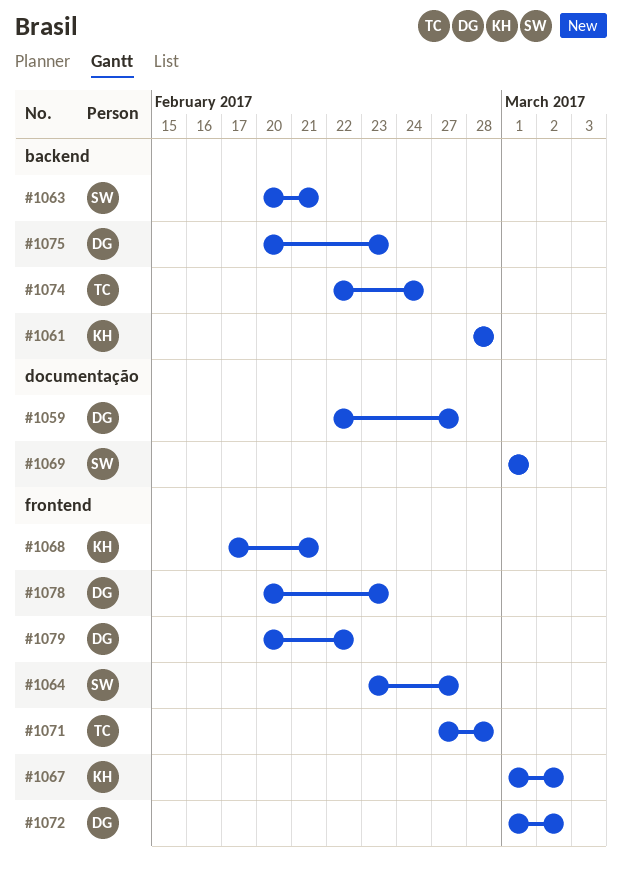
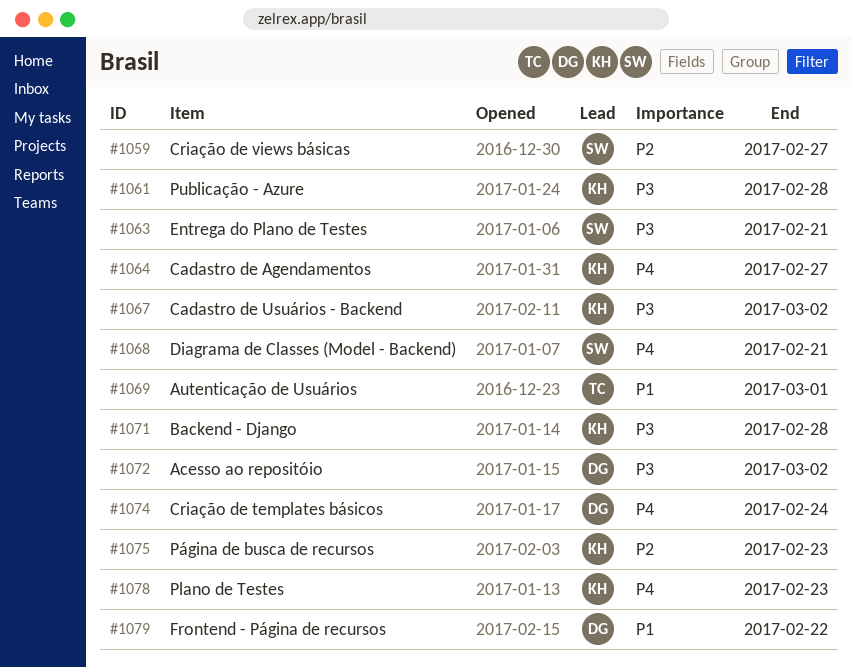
#1059, owner: DG -> SW
#1064, owner: SW -> KH
#1068, owner: KH -> SW
#1069, owner: SW -> TC
#1071, owner: TC -> KH
#1074, owner: TC -> DG
#1075, owner: DG -> KH
#1078, owner: DG -> KH

